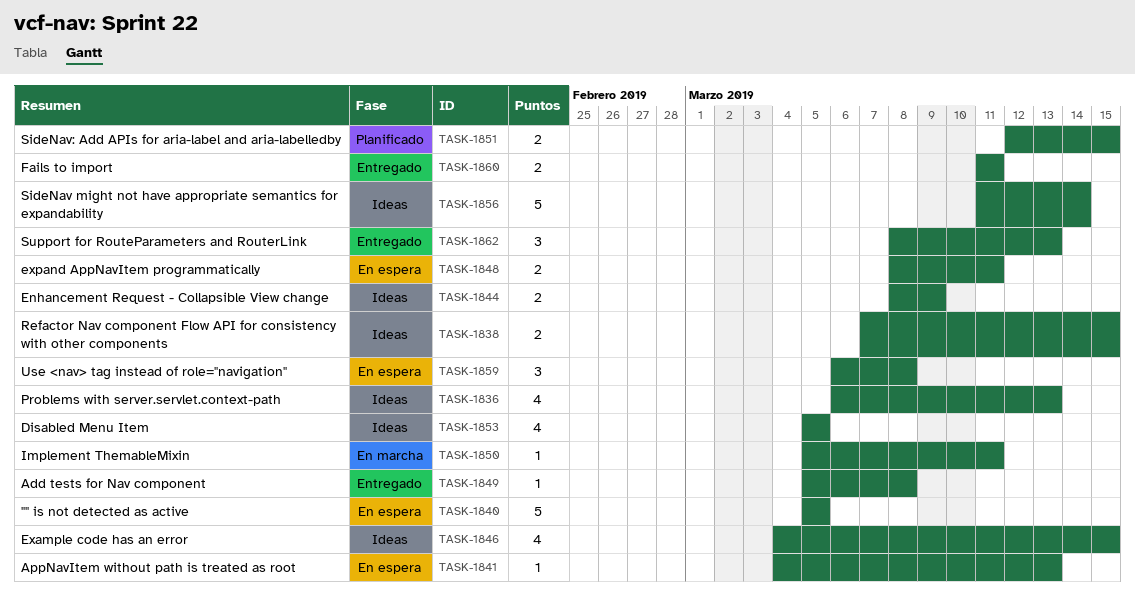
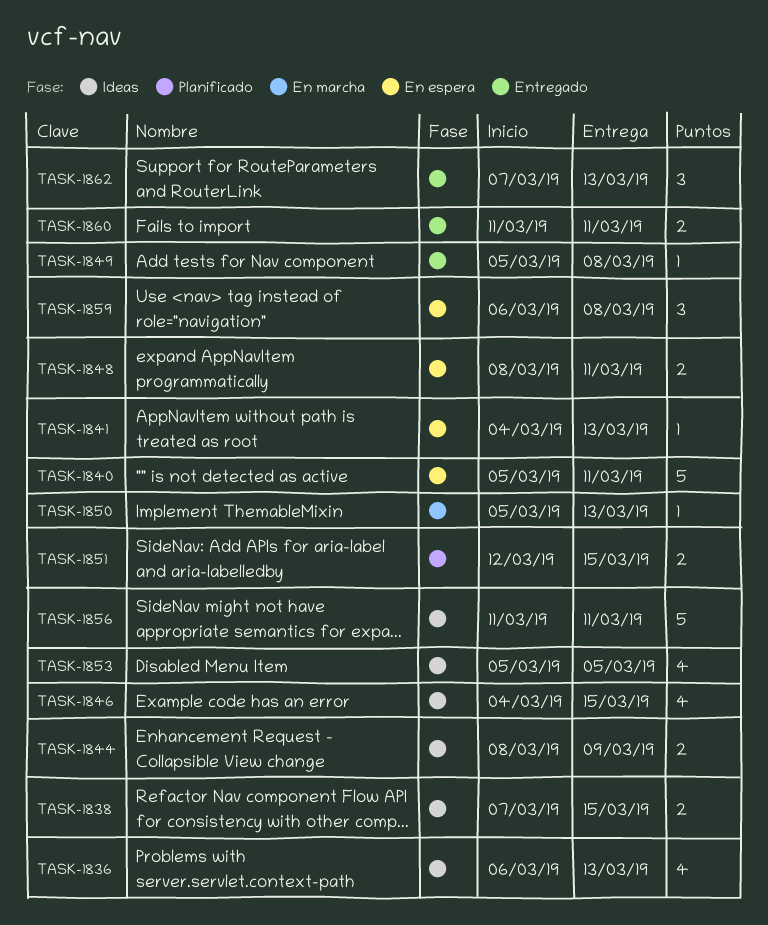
TASK-1840, due: Mar 5 -> Mar 11
TASK-1850, due: Mar 11 -> Mar 13
TASK-1856, due: Mar 14 -> Mar 11
TASK-1862, start: Mar 8 -> Mar 7

